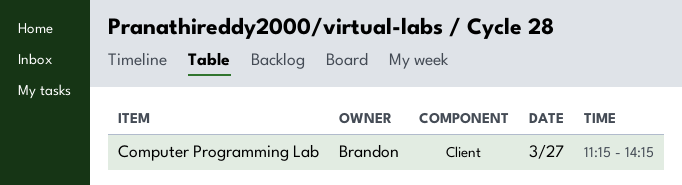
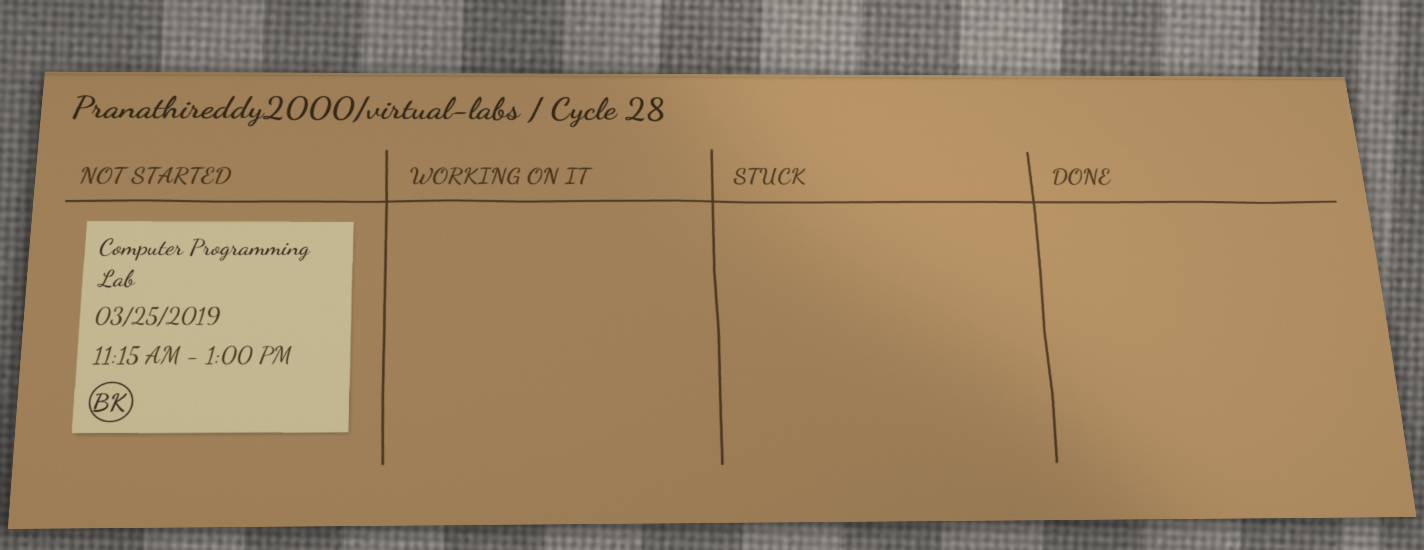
Computer Programming Lab, day: Mar 27 -> Mar 25
Computer Programming Lab, ends: 14:15 -> 13:00

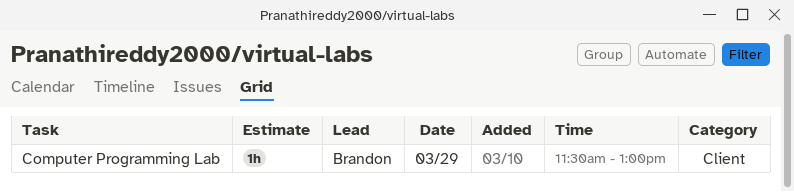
Computer Programming Lab, day: Mar 25 -> Mar 29
Computer Programming Lab, begins: 11:15 -> 11:30

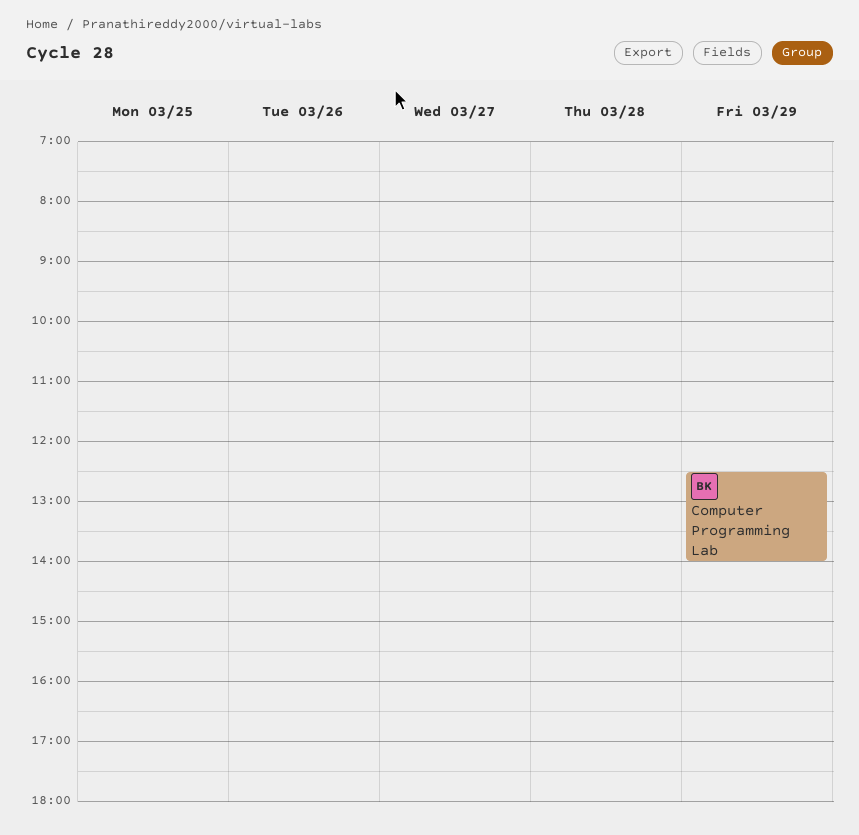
Computer Programming Lab, begins: 11:30 -> 12:30
Computer Programming Lab, ends: 13:00 -> 14:00

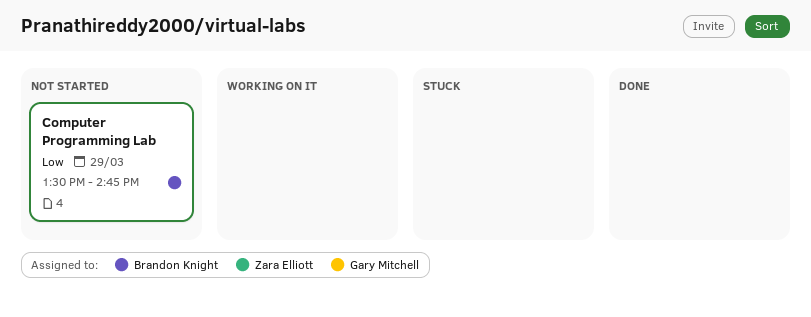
Computer Programming Lab, begins: 12:30 -> 13:30
Computer Programming Lab, ends: 14:00 -> 14:45

